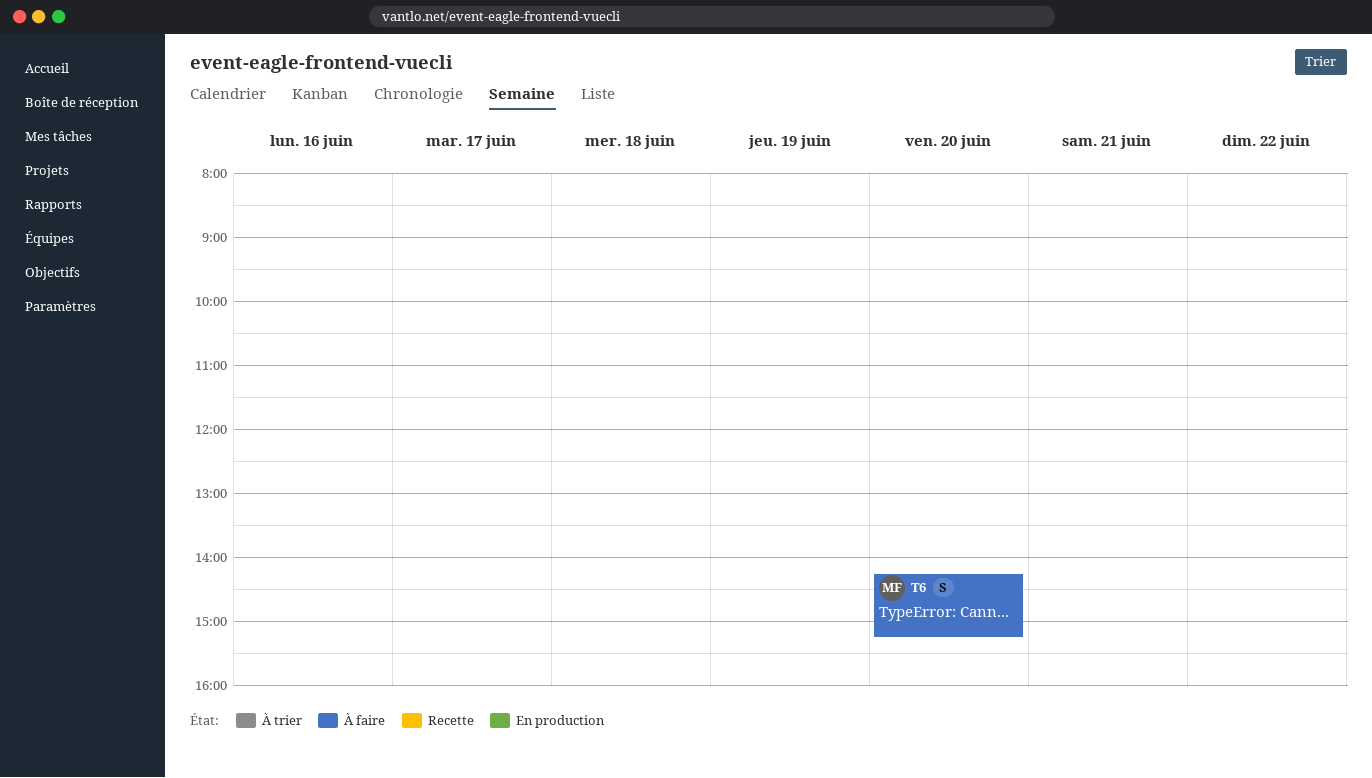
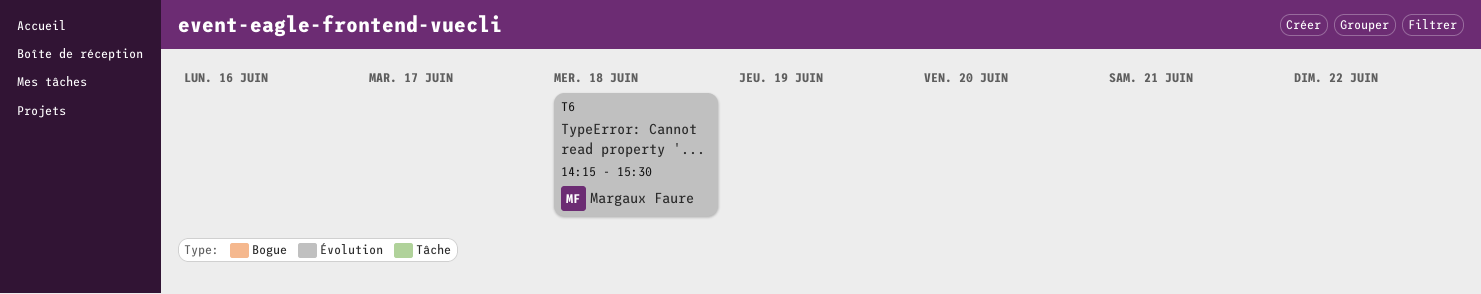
T6, day: Jun 20 -> Jun 18
T6, ends: 15:15 -> 15:30

